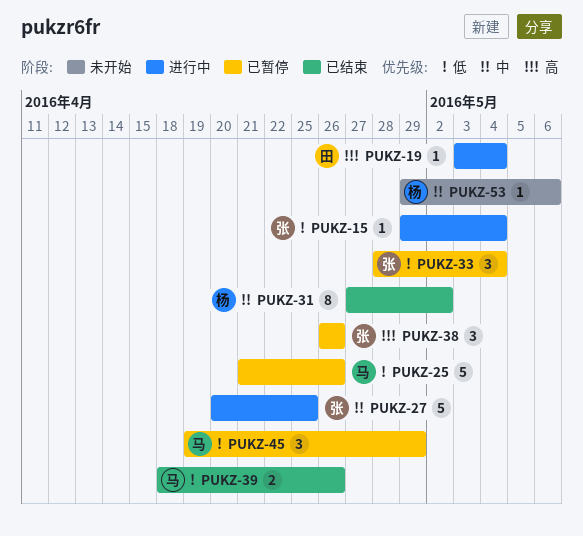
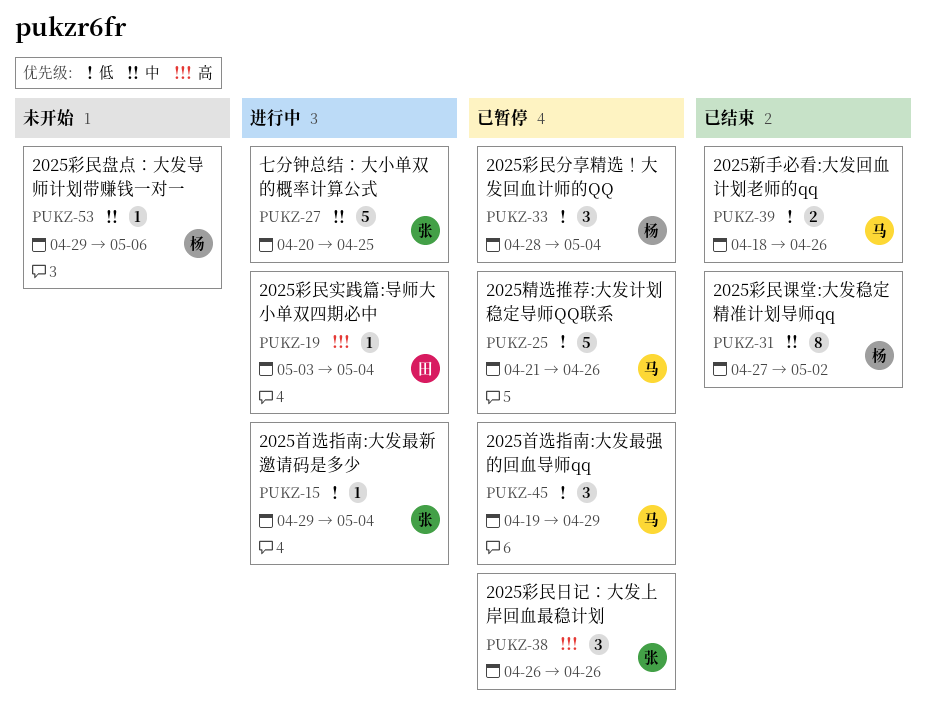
PUKZ-33, owner: 张 -> 杨

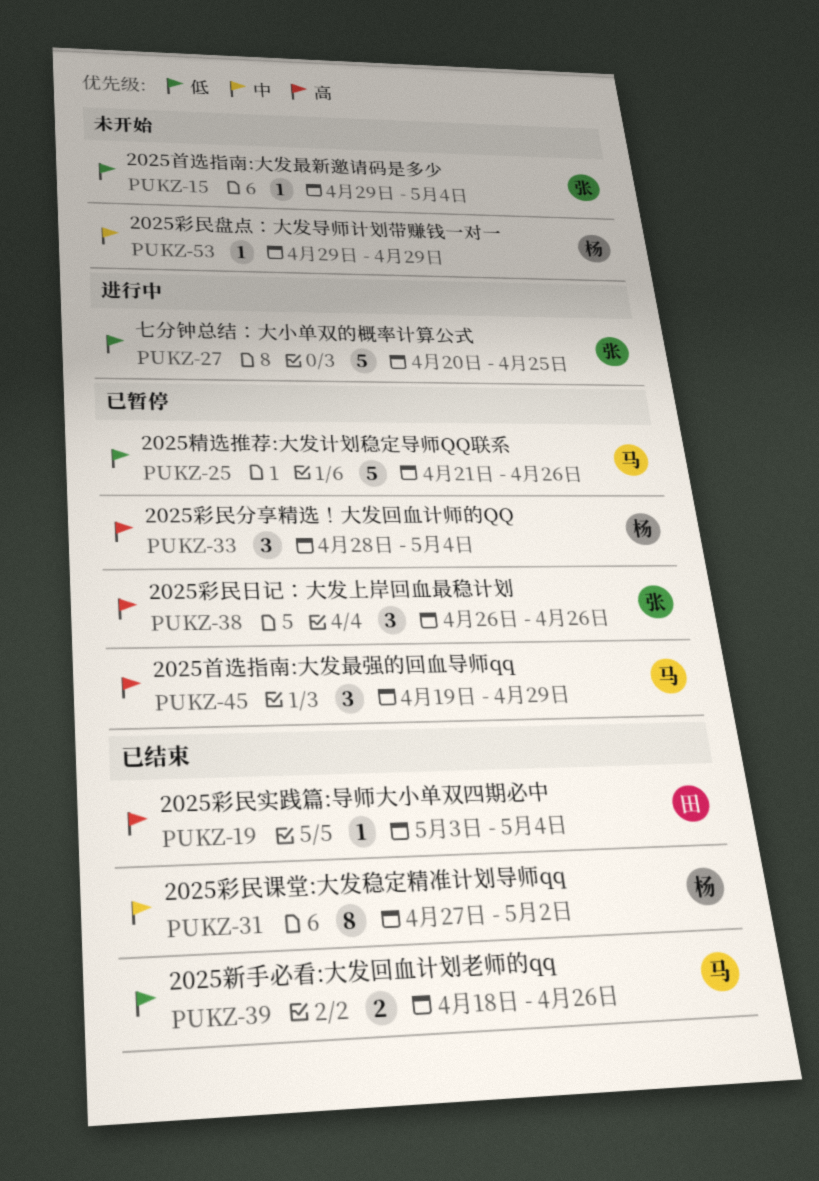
PUKZ-15, status: 进行中 -> 未开始
PUKZ-19, status: 进行中 -> 已结束
PUKZ-27, priority: 中 -> 低
PUKZ-33, priority: 低 -> 高
PUKZ-45, priority: 低 -> 高
PUKZ-53, due: May 6 -> Apr 29

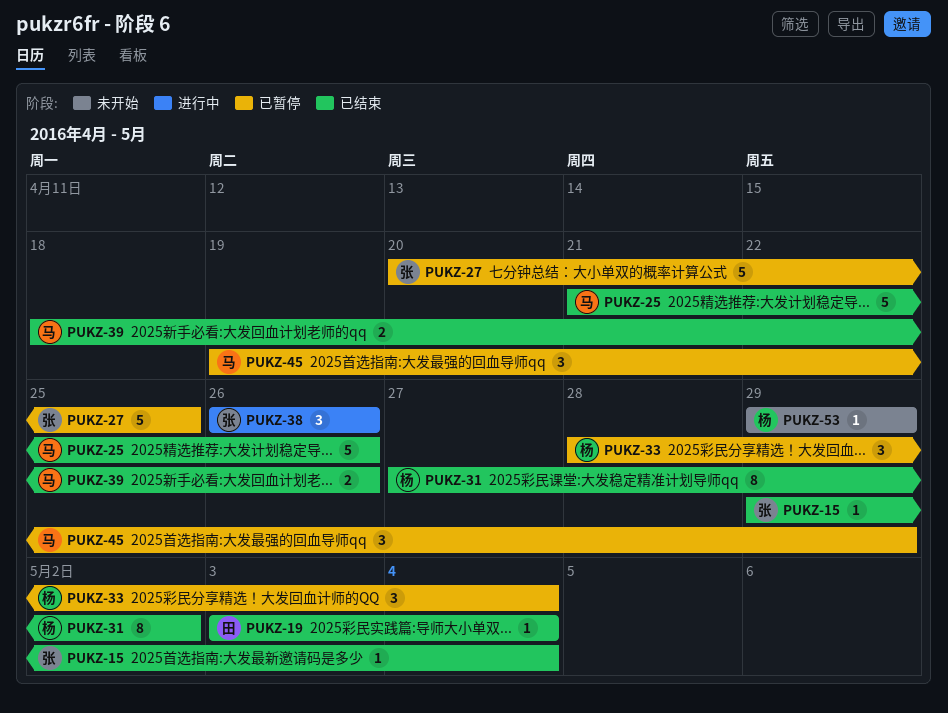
PUKZ-15, status: 未开始 -> 已结束
PUKZ-25, status: 已暂停 -> 已结束
PUKZ-27, status: 进行中 -> 已暂停
PUKZ-38, status: 已暂停 -> 进行中

